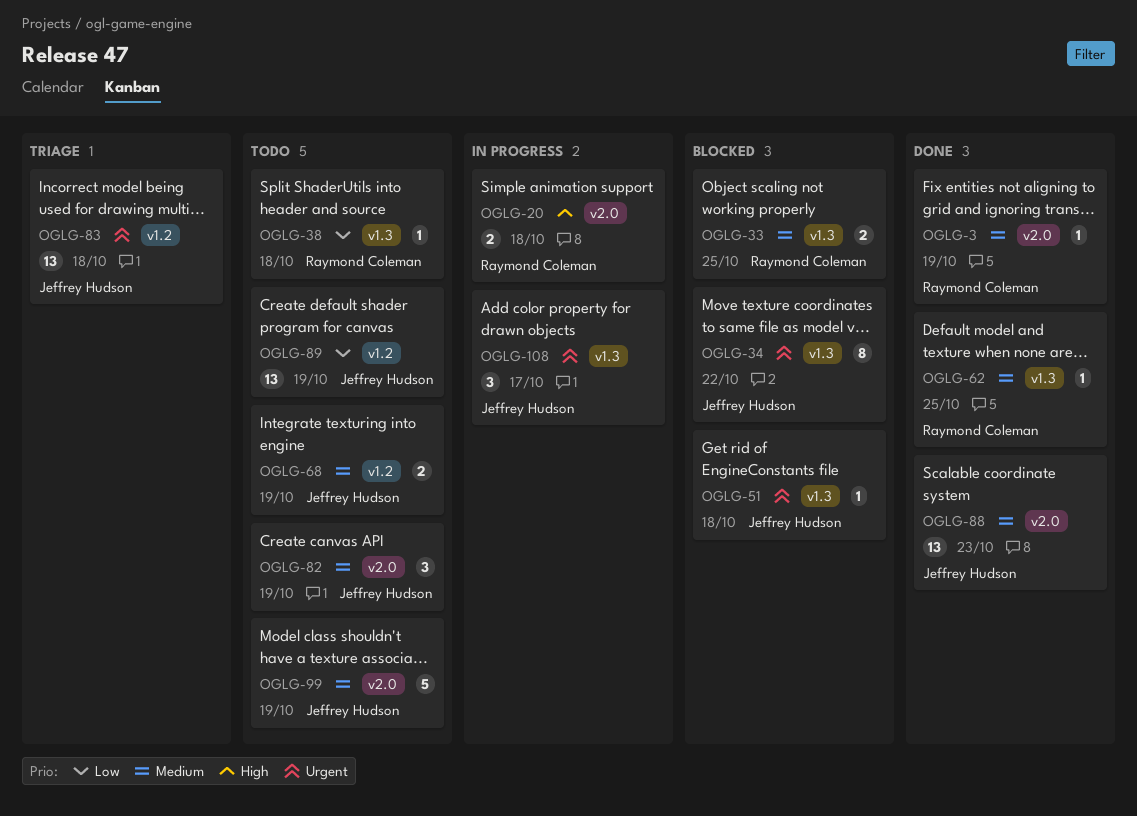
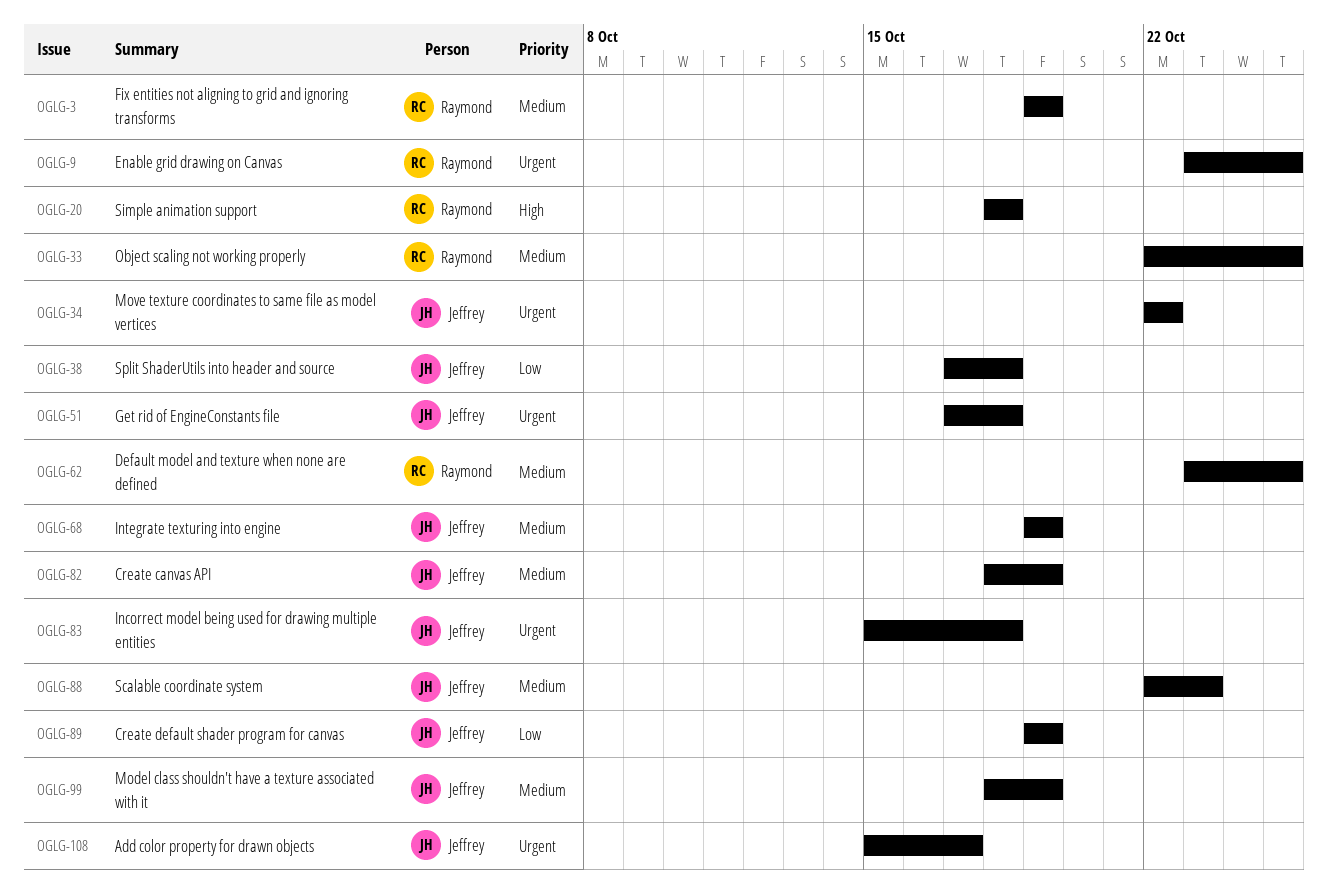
OGLG-9: none -> present
OGLG-38, owner: Raymond Coleman -> Jeffrey Hudson

